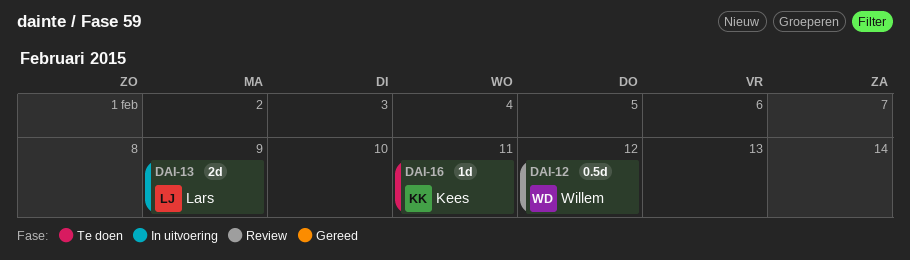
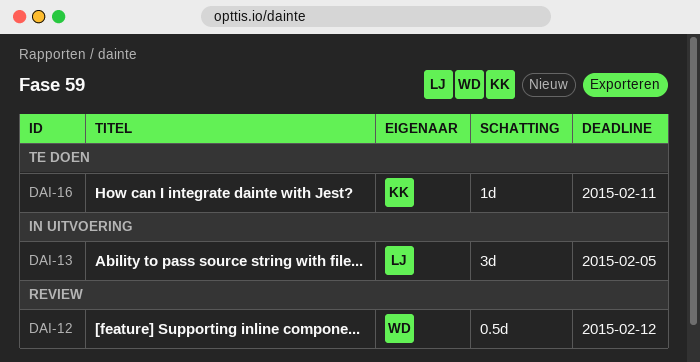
DAI-13, estimate: 2d -> 3d
DAI-13, due: Feb 9 -> Feb 5

